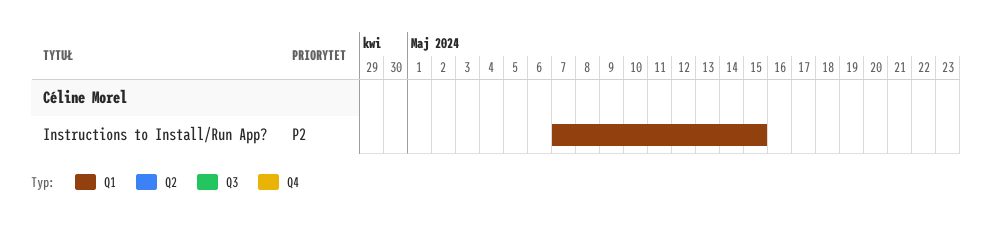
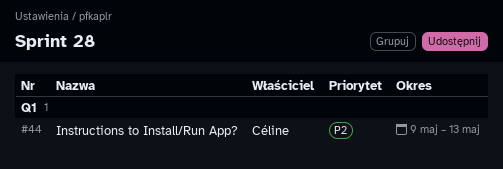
Instructions to Install/Run App?, start: May 7 -> May 9
Instructions to Install/Run App?, due: May 15 -> May 13

